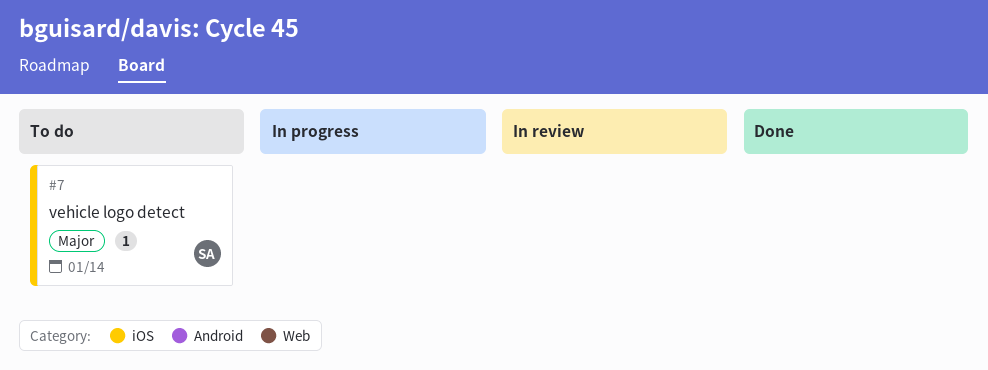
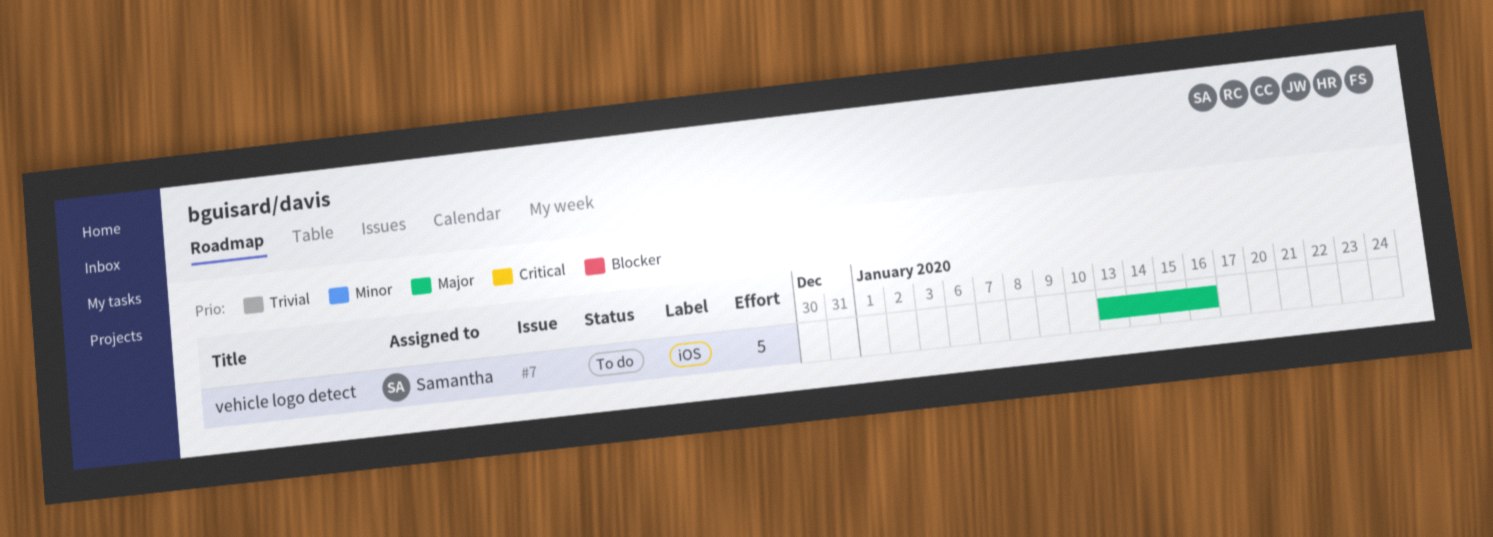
#7, estimate: 1 -> 5
#7, due: Jan 14 -> Jan 16

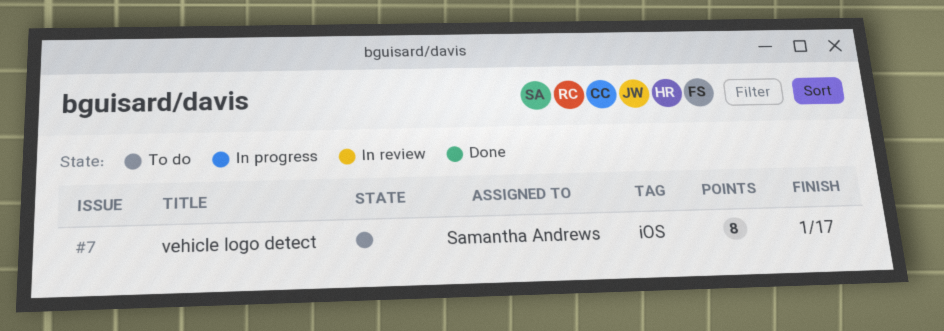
#7, estimate: 5 -> 8
#7, due: Jan 16 -> Jan 17

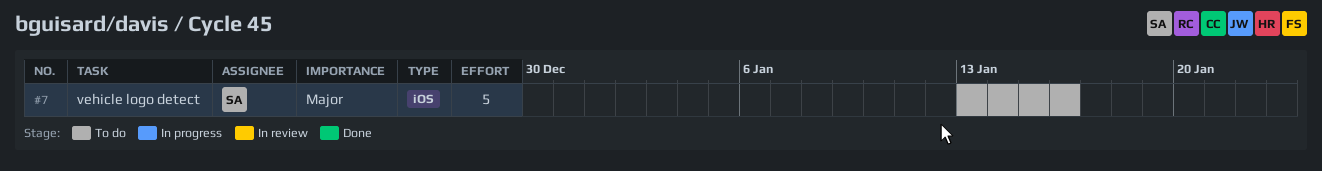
#7, estimate: 8 -> 5
#7, due: Jan 17 -> Jan 16

